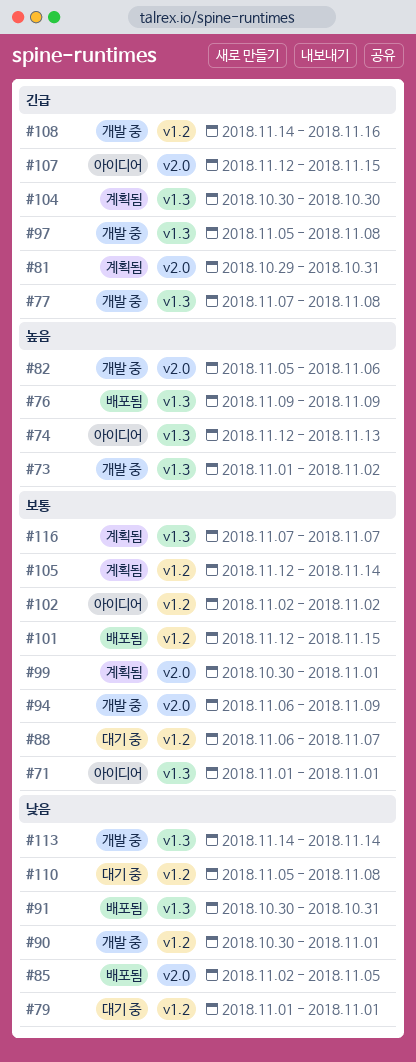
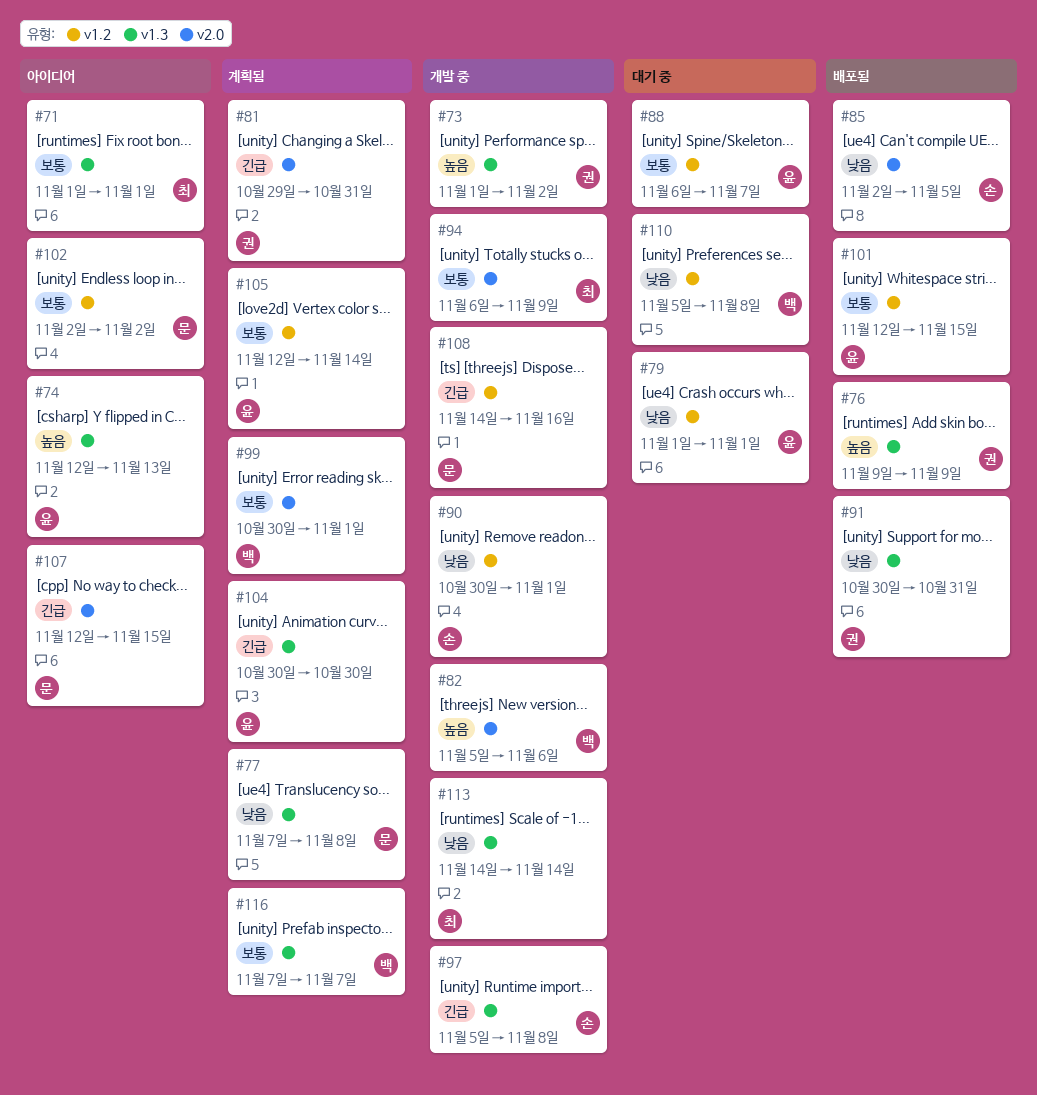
#77, status: 개발 중 -> 계획됨
#77, priority: 긴급 -> 낮음

